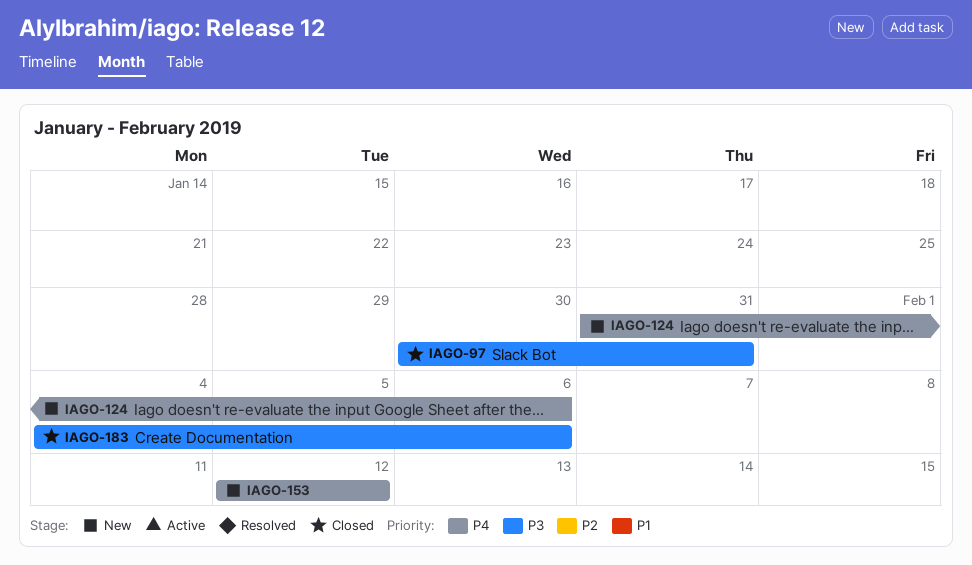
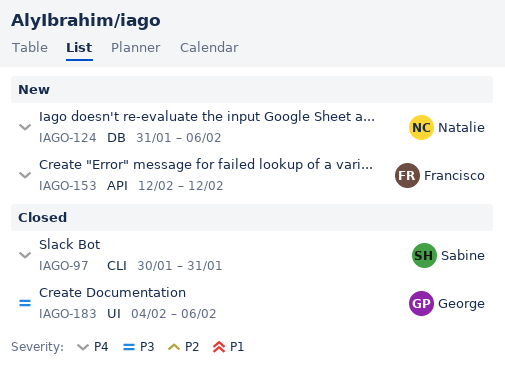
IAGO-97, priority: P3 -> P4

